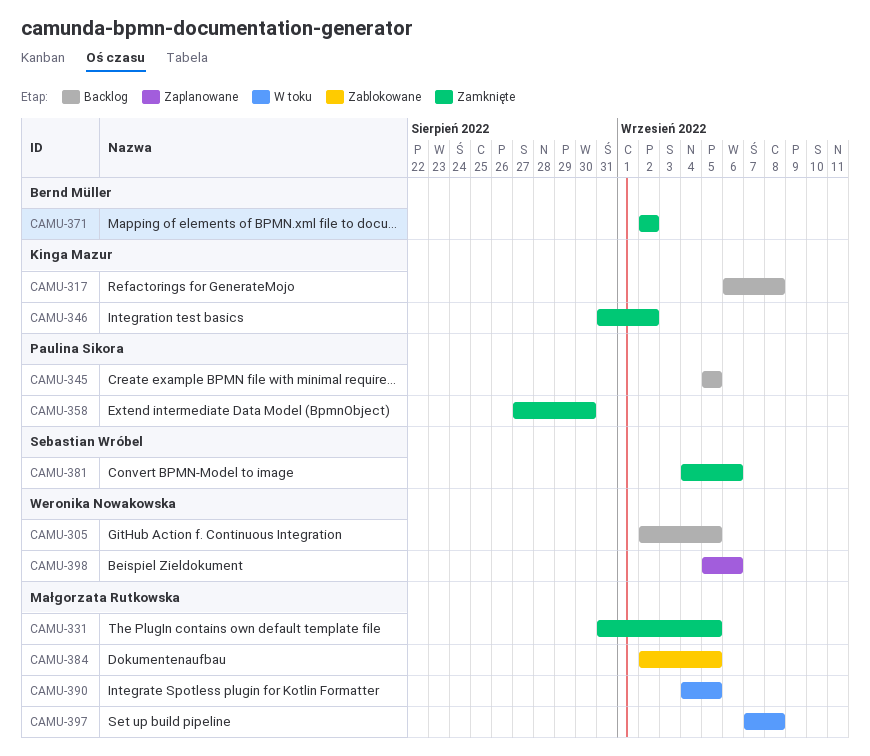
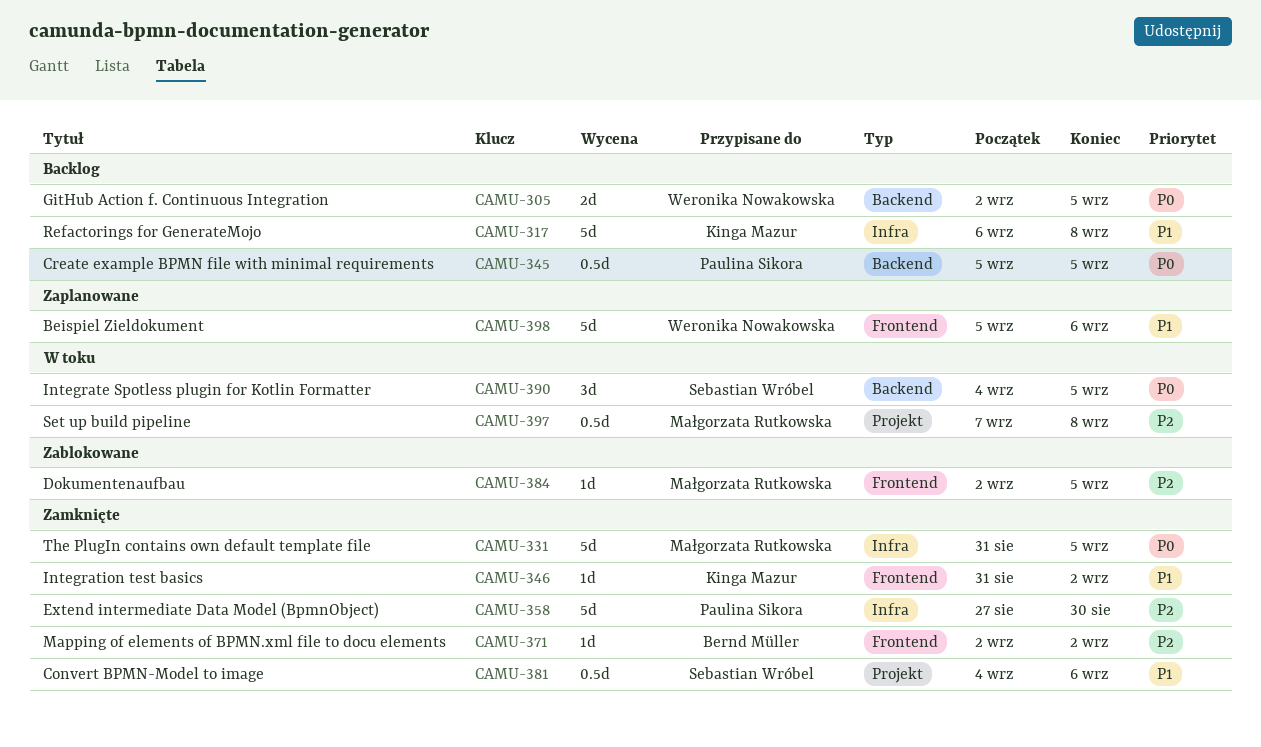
CAMU-390, owner: Małgorzata Rutkowska -> Sebastian Wróbel

